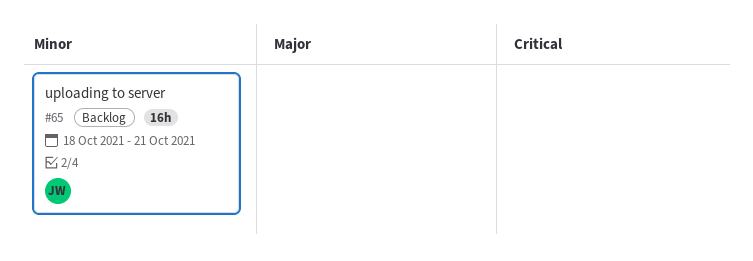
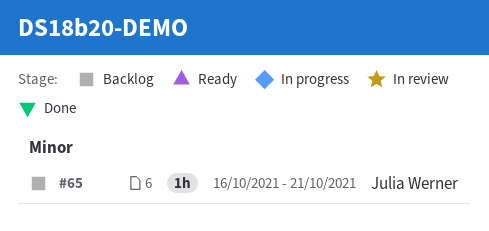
#65, estimate: 16h -> 1h
#65, start: Oct 18 -> Oct 16

